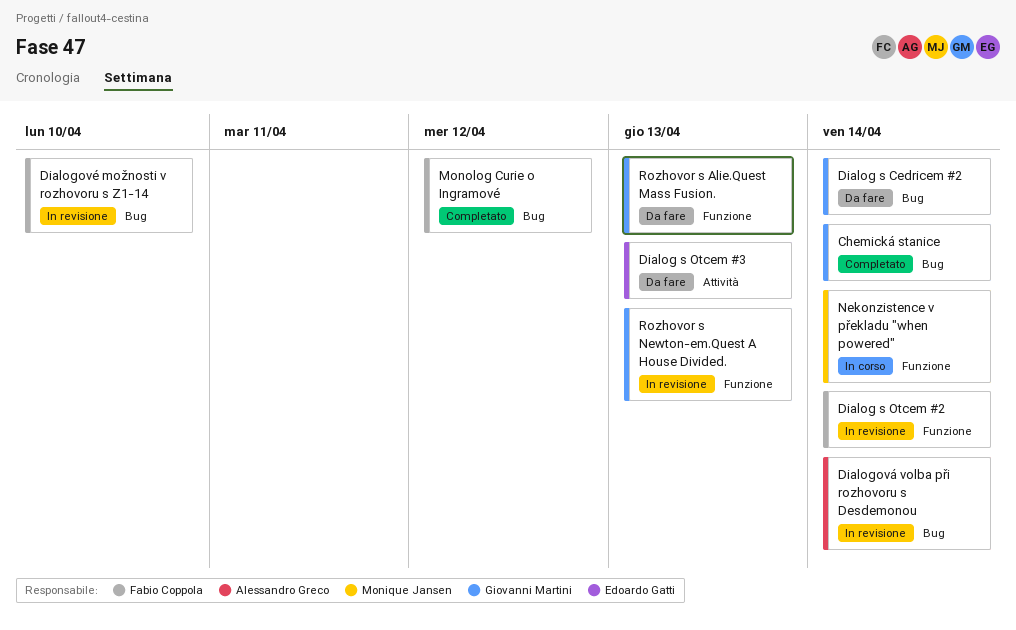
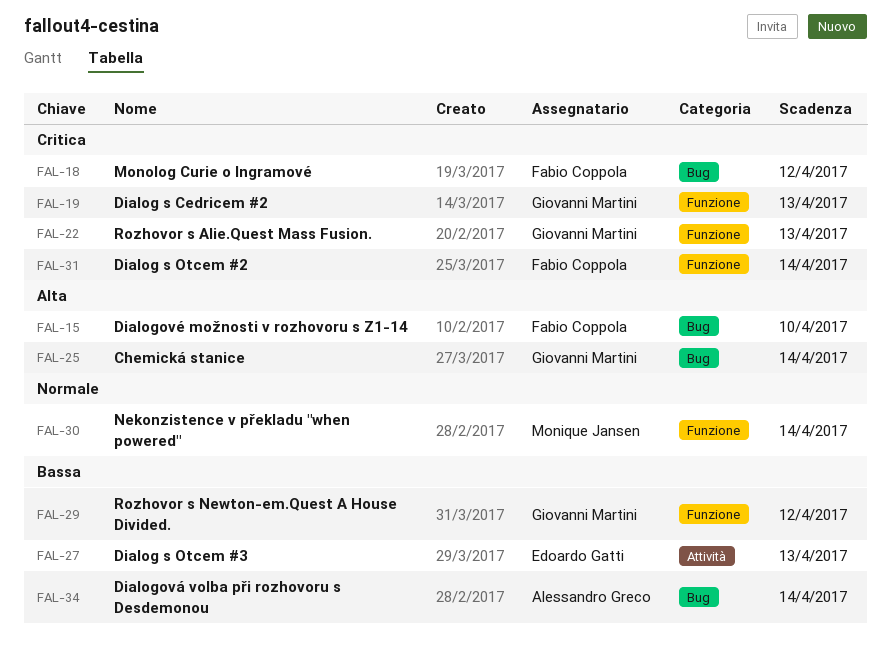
Dialog s Cedricem #2, label: Bug -> Funzione
Dialog s Cedricem #2, due: Apr 14 -> Apr 13
Rozhovor s Newton-em.Quest A House Divided., due: Apr 13 -> Apr 12

